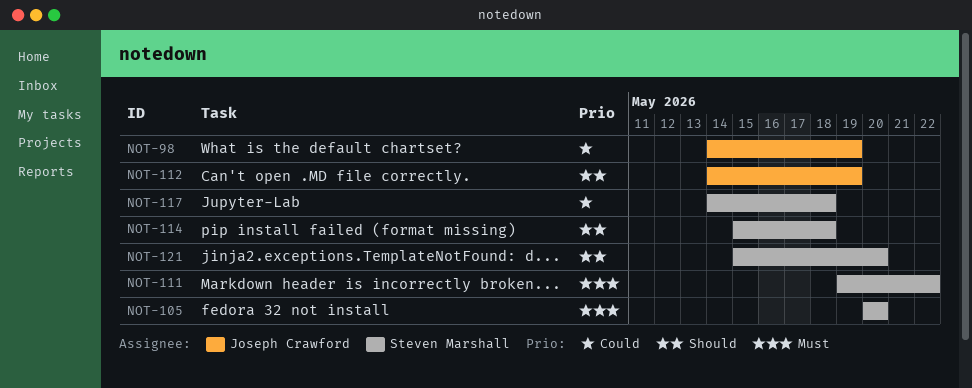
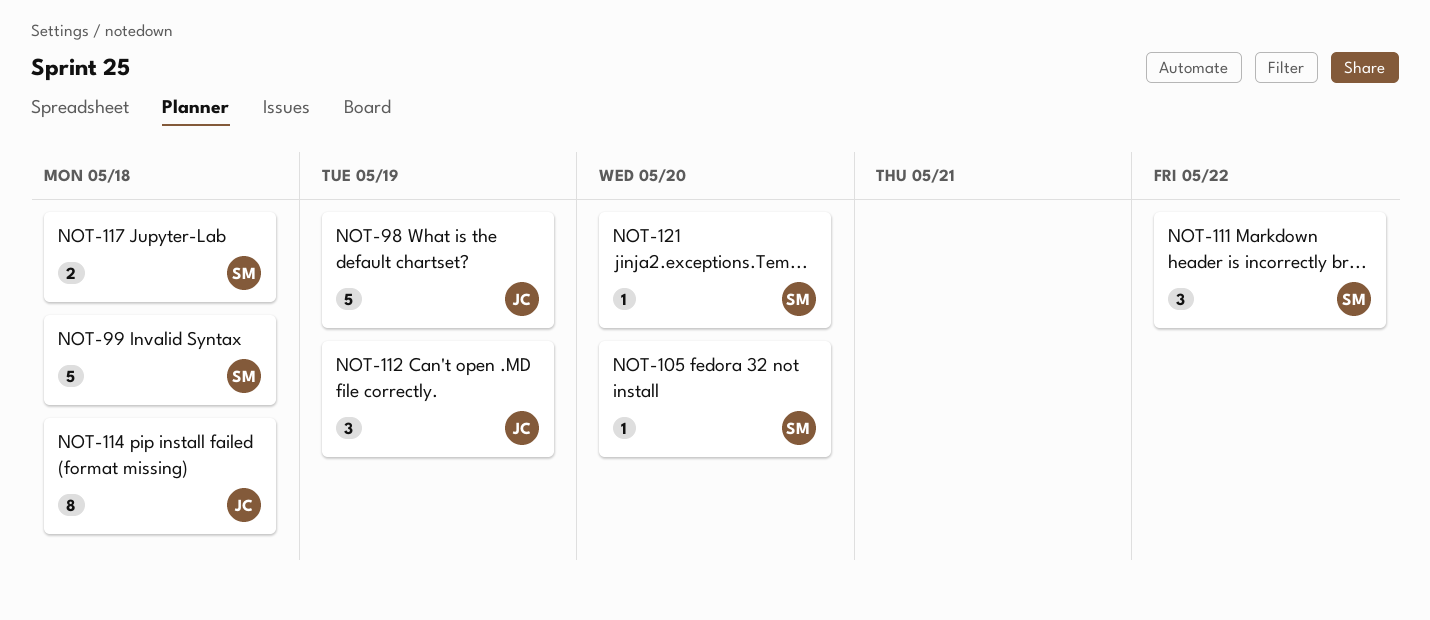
NOT-99: none -> present
NOT-114, owner: Steven Marshall -> Joseph Crawford

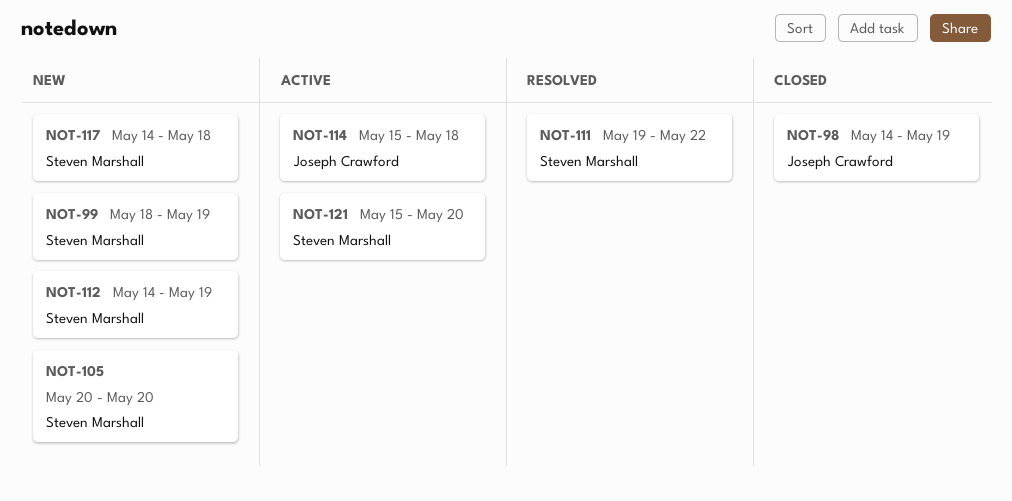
NOT-99, due: May 18 -> May 19
NOT-112, owner: Joseph Crawford -> Steven Marshall

